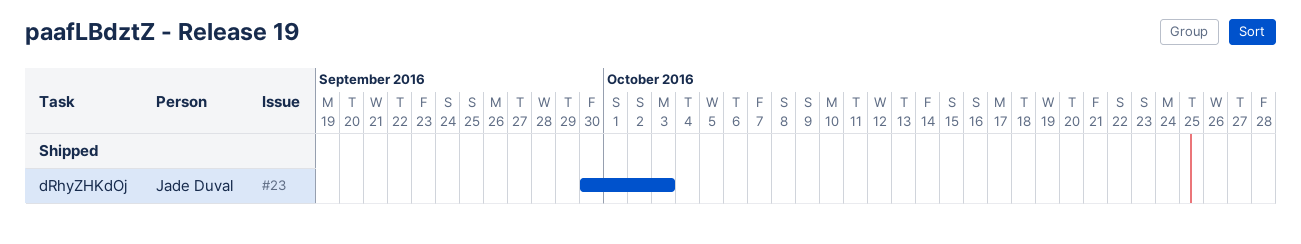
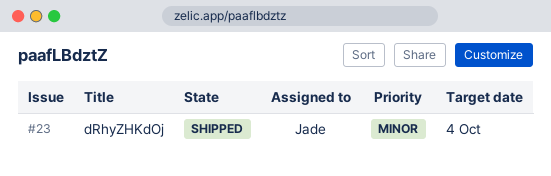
#23, due: Oct 3 -> Oct 4

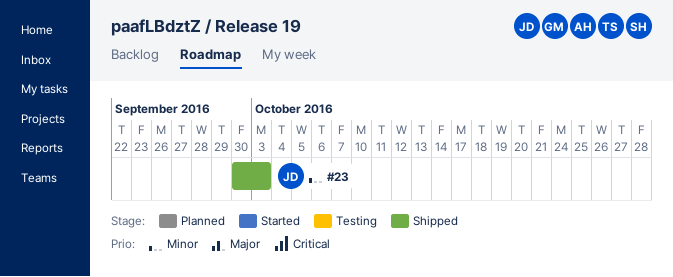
#23, due: Oct 4 -> Oct 3

